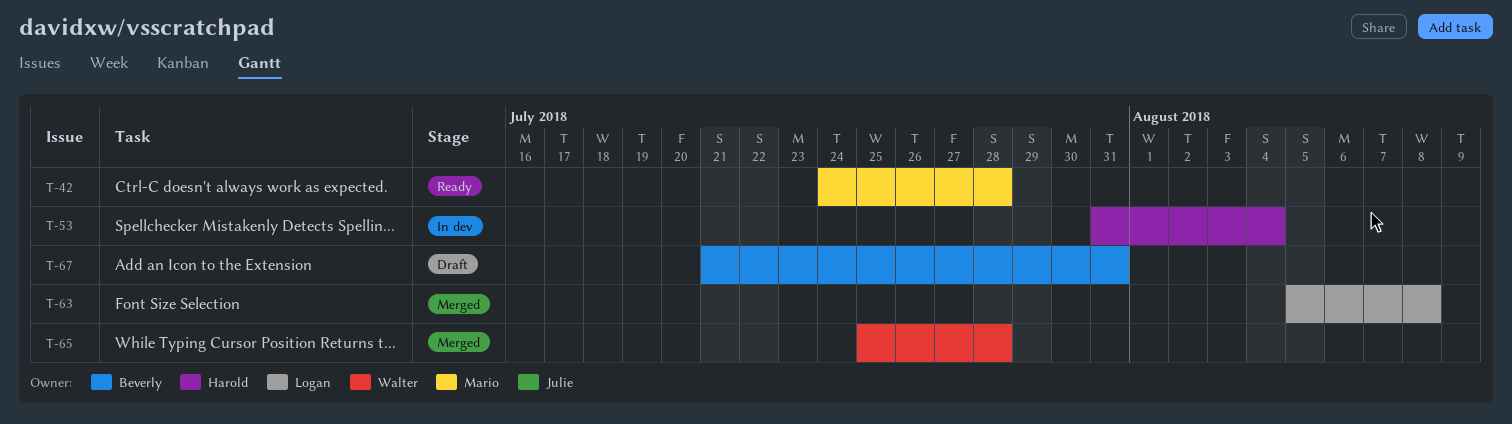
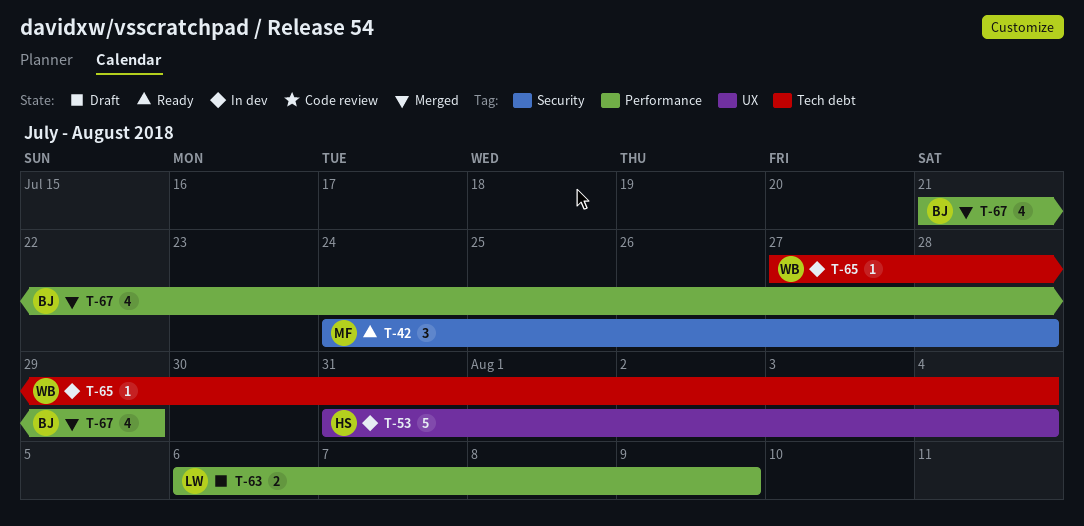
T-63, status: Merged -> Draft
T-63, start: Aug 5 -> Aug 6
T-63, due: Aug 8 -> Aug 9
T-65, status: Merged -> In dev
T-65, start: Jul 25 -> Jul 27
T-65, due: Jul 28 -> Aug 4
T-67, status: Draft -> Merged
T-67, due: Jul 31 -> Jul 29

